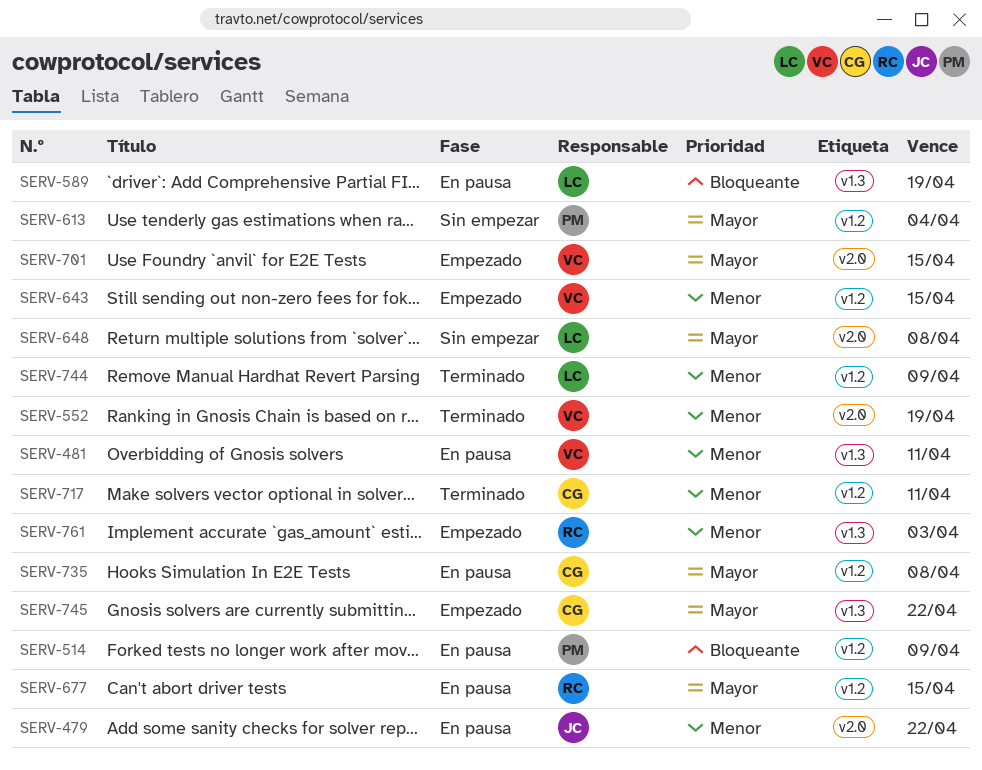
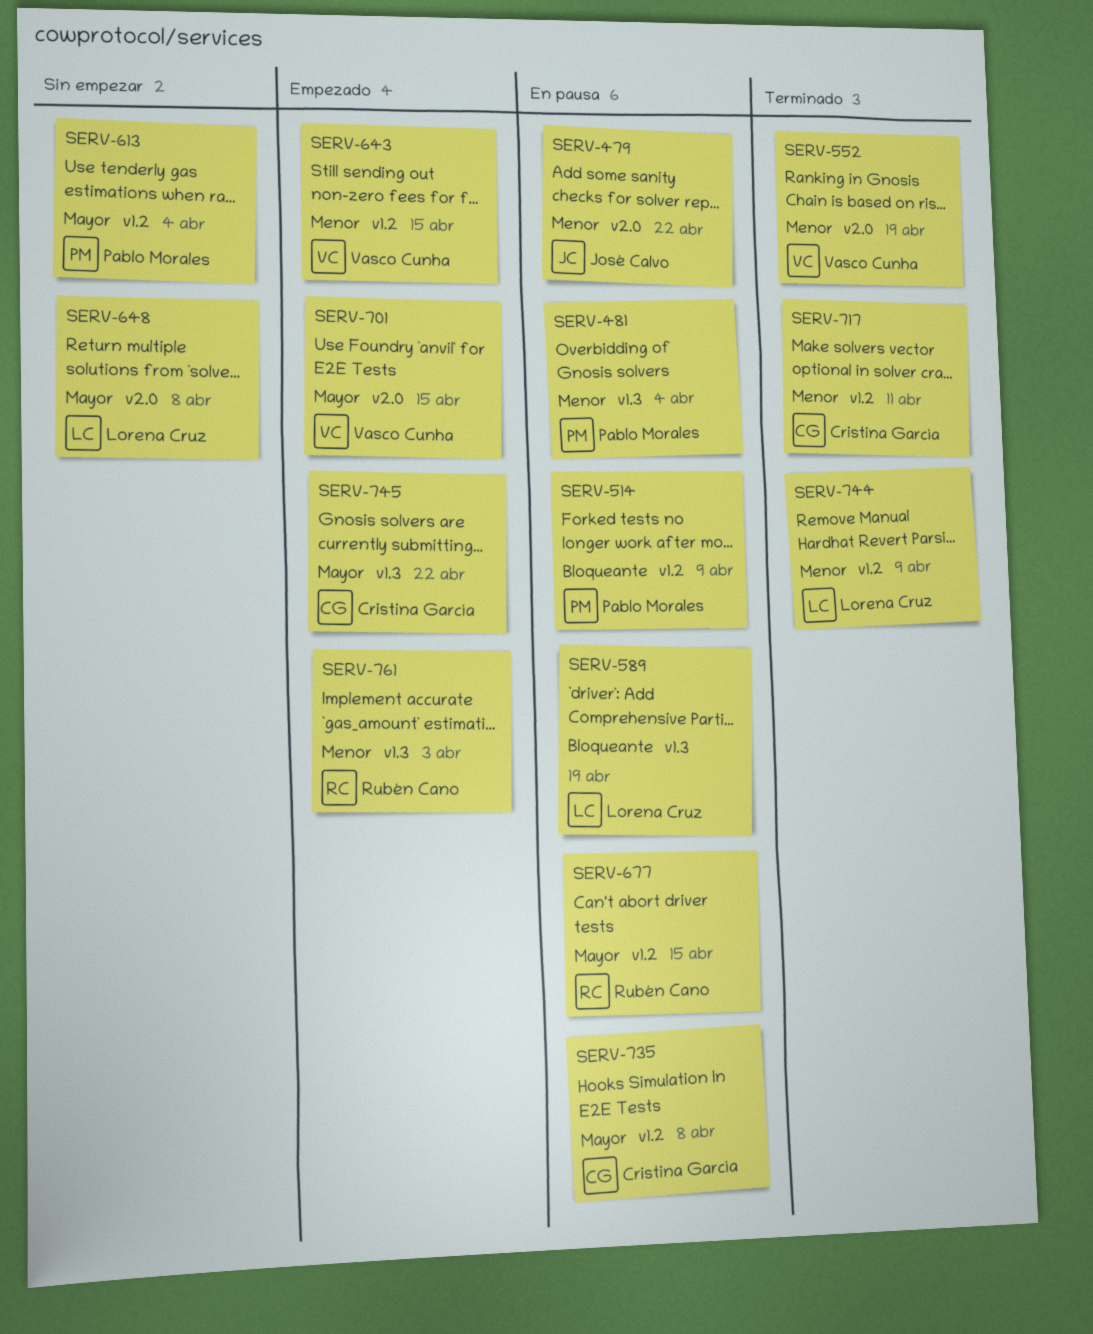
SERV-481, owner: Vasco Cunha -> Pablo Morales
SERV-481, due: Apr 11 -> Apr 4

